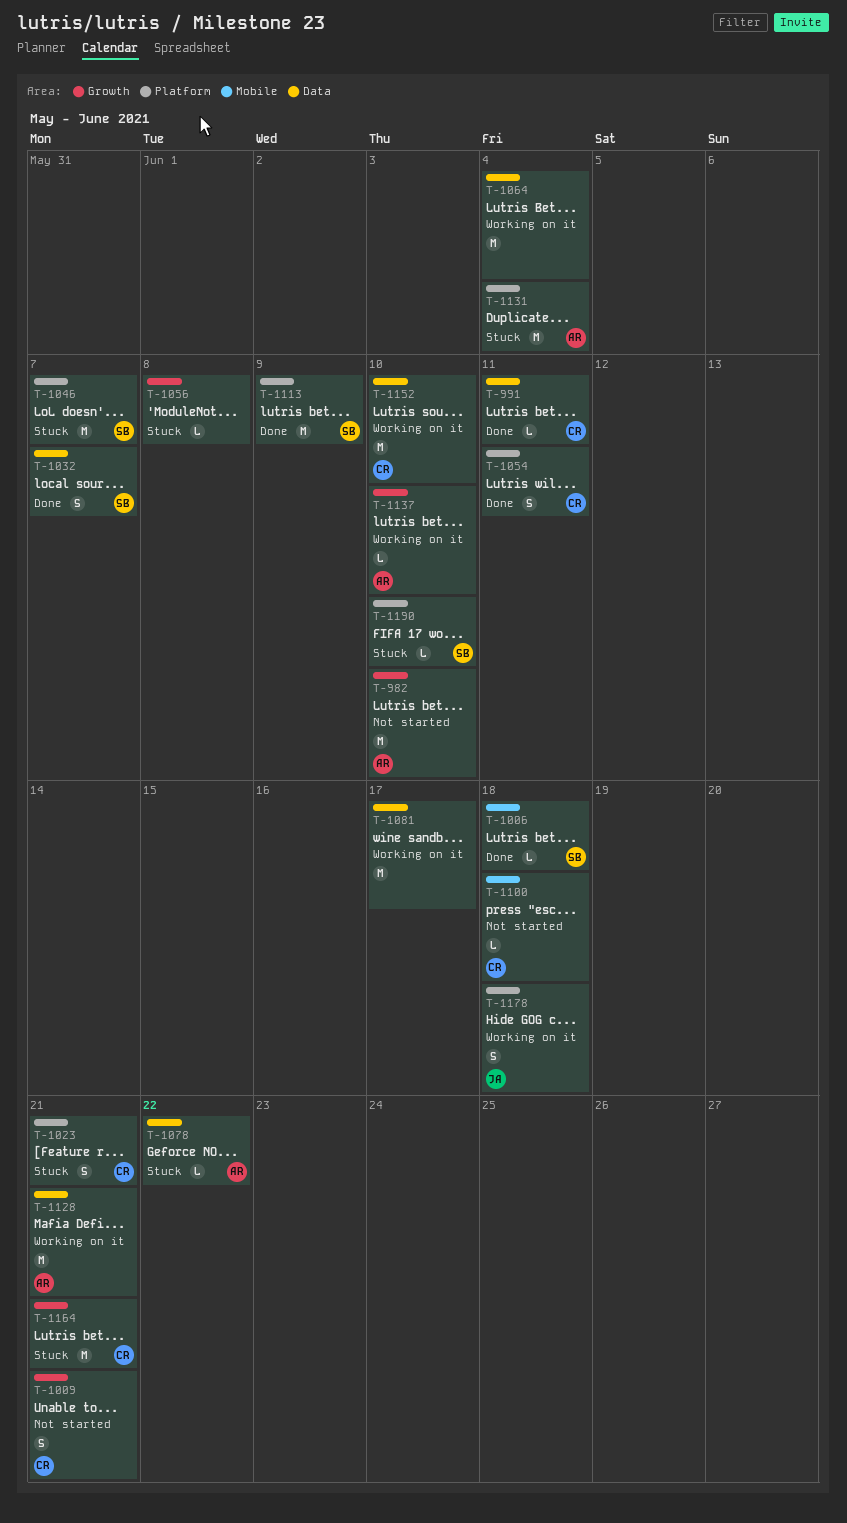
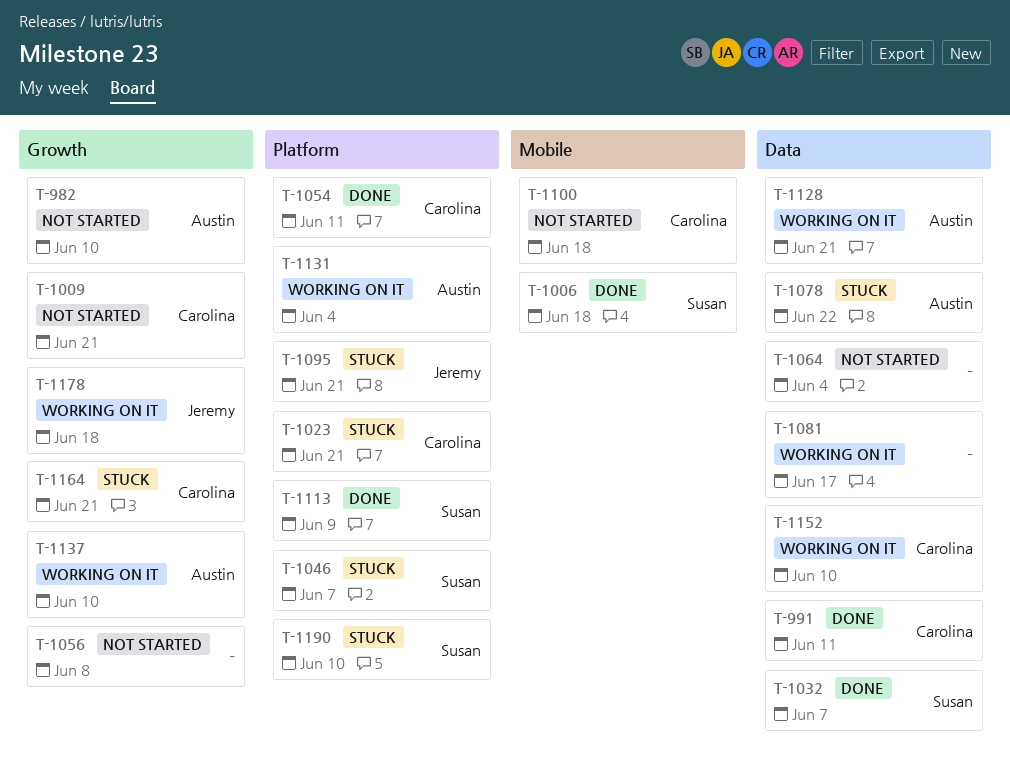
T-1056, status: Stuck -> Not started
T-1064, status: Working on it -> Not started
T-1095: none -> present
T-1131, status: Stuck -> Working on it
T-1178, label: Platform -> Growth

